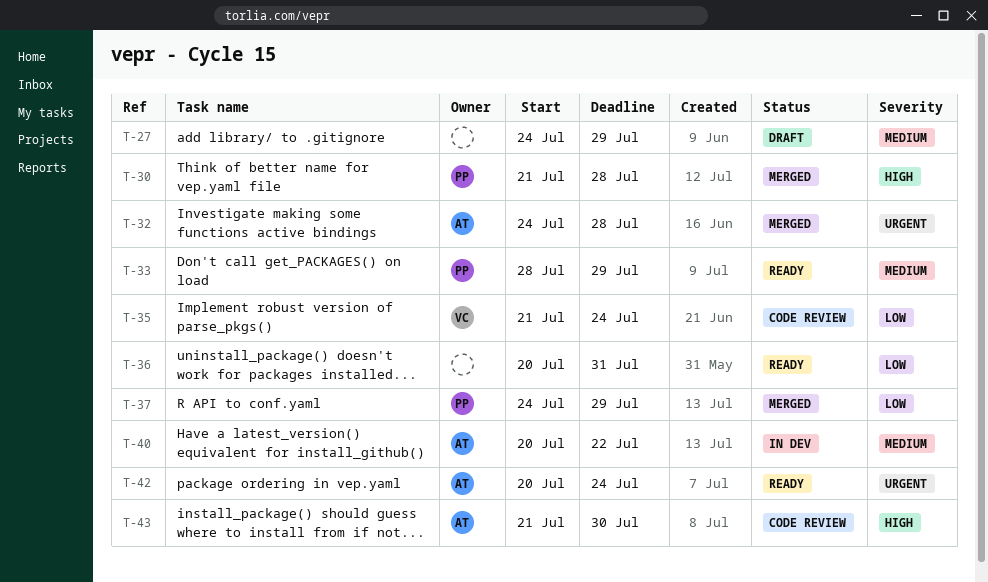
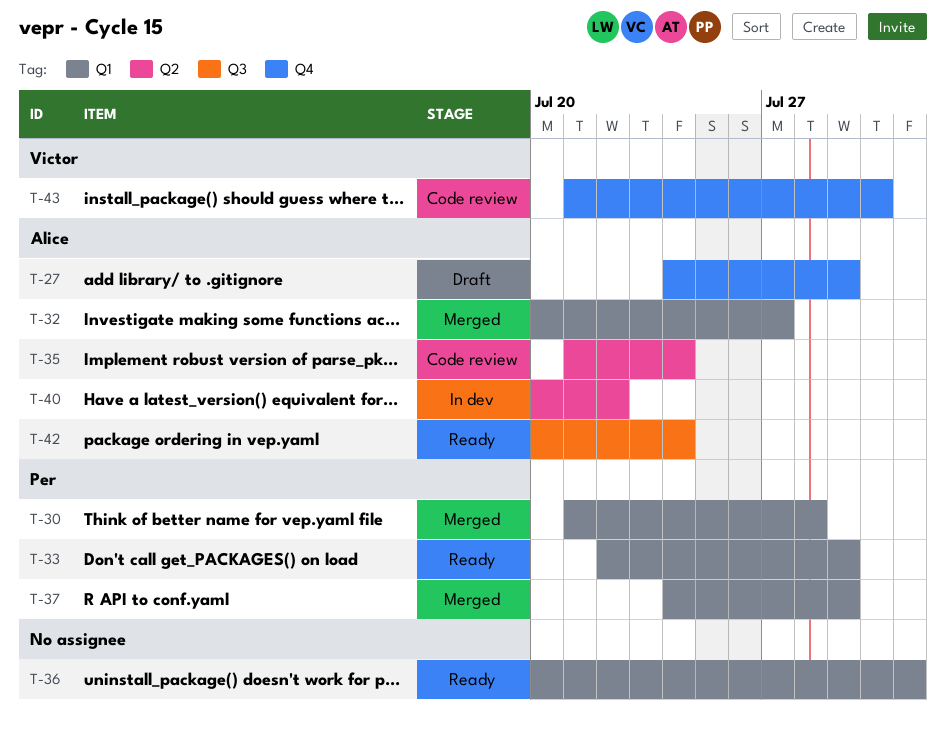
T-27, owner: none -> Alice
T-32, start: Jul 24 -> Jul 20
T-32, due: Jul 28 -> Jul 27
T-33, start: Jul 28 -> Jul 22
T-35, owner: Victor -> Alice
T-43, owner: Alice -> Victor

